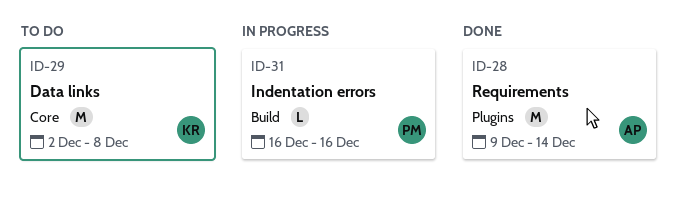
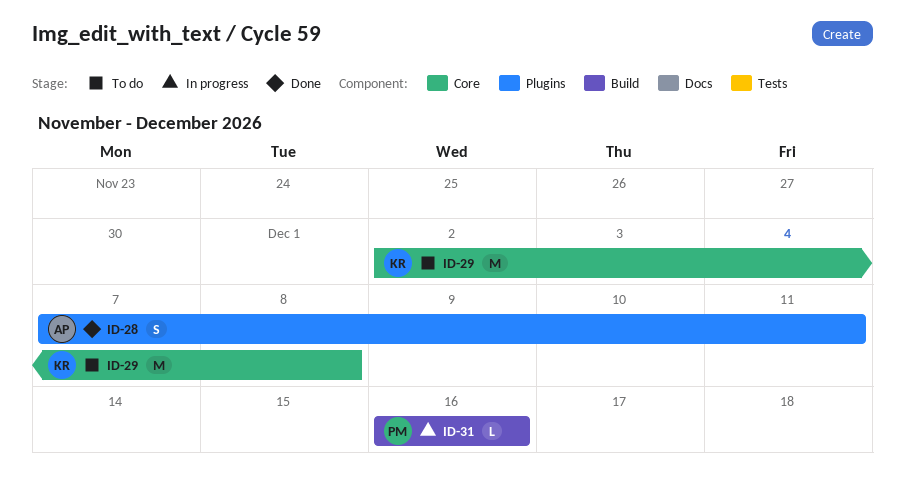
ID-28, estimate: M -> S
ID-28, start: Dec 9 -> Dec 7
ID-28, due: Dec 14 -> Dec 11

